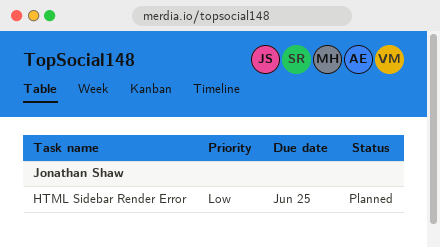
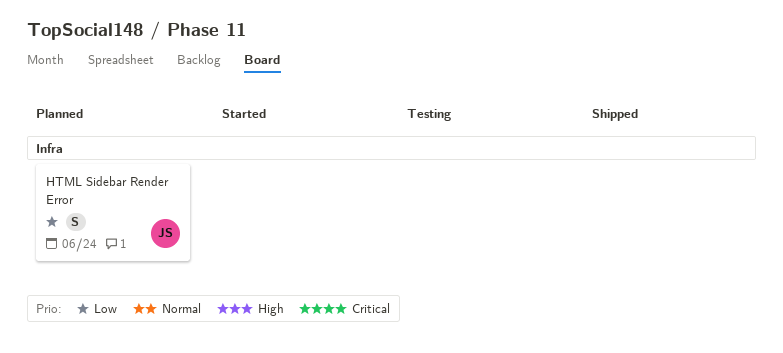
HTML Sidebar Render Error, due: Jun 25 -> Jun 24

